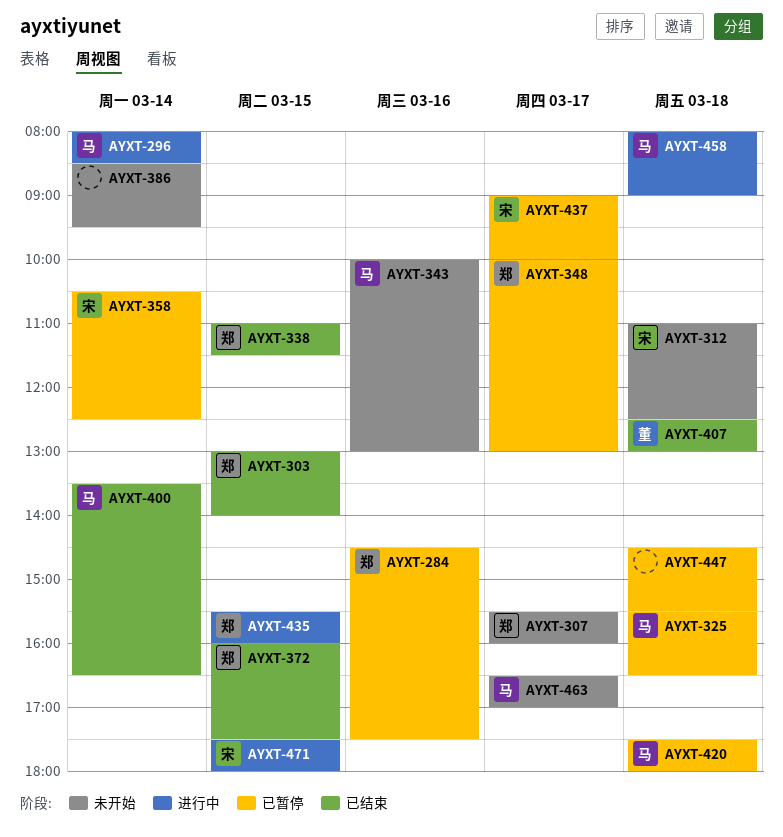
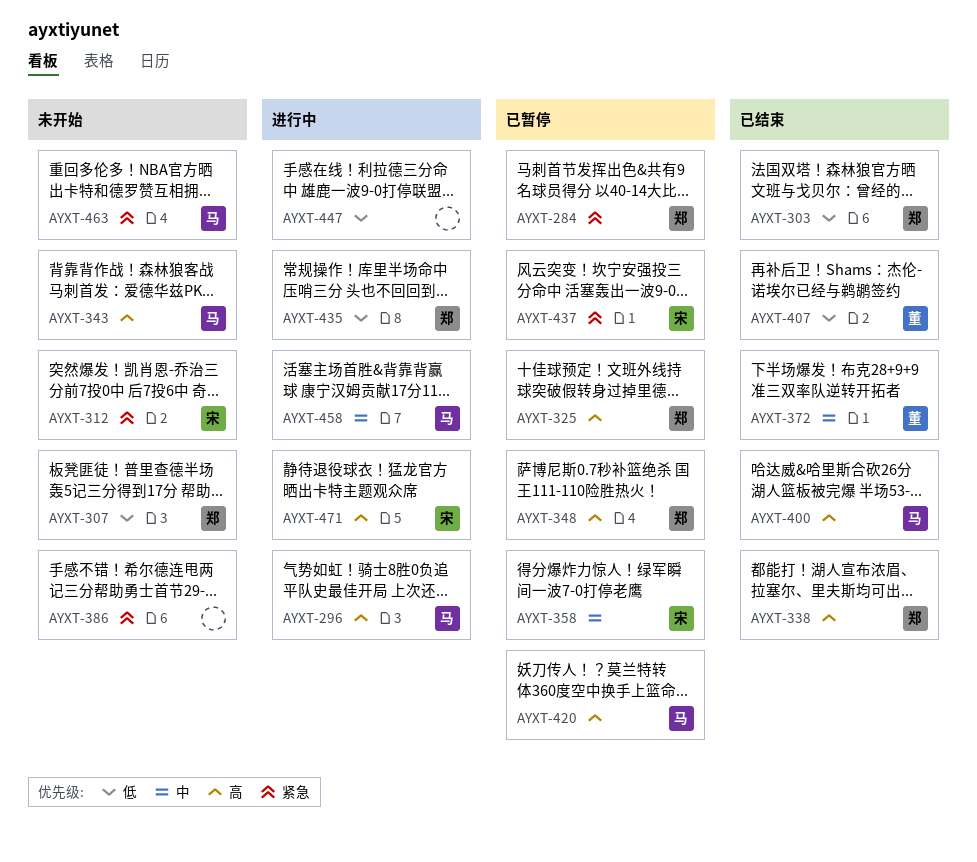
AYXT-325, owner: 马 -> 郑
AYXT-372, owner: 郑 -> 董
AYXT-447, status: 已暂停 -> 进行中

